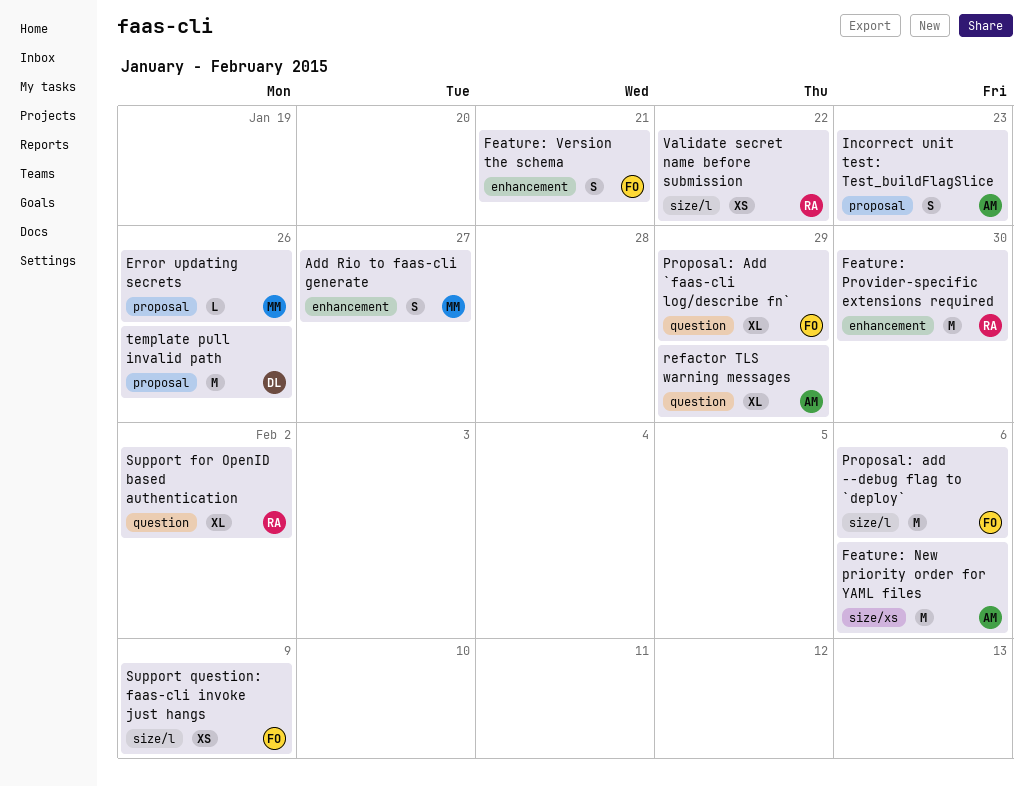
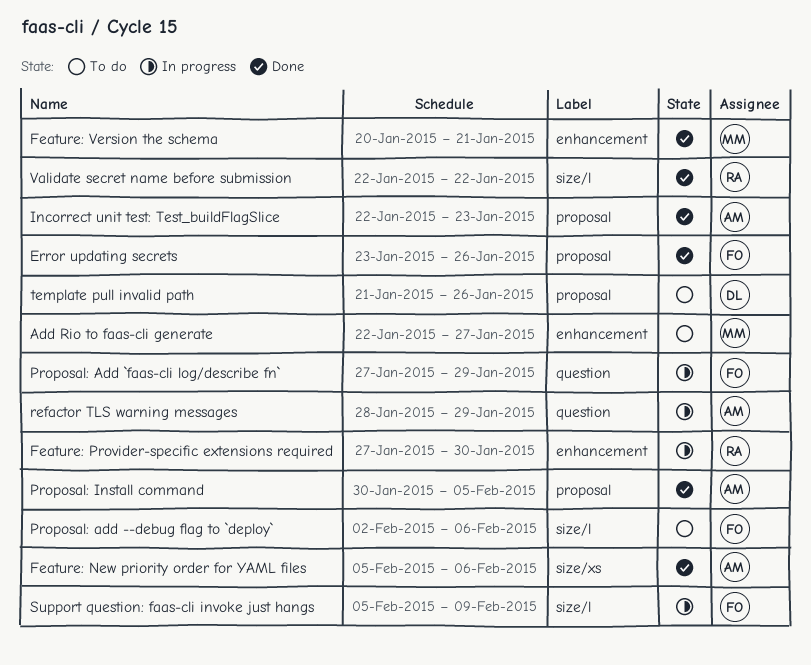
Error updating secrets, owner: MM -> FO
Feature: Version the schema, owner: FO -> MM
Proposal: Install command: none -> present
Support for OpenID based authentication: present -> none

